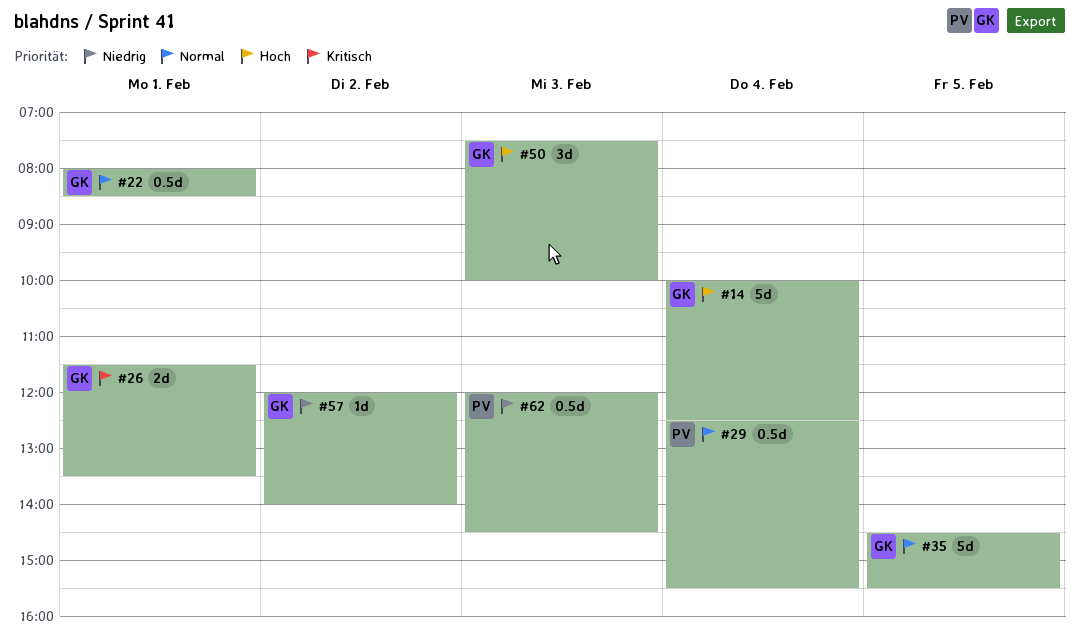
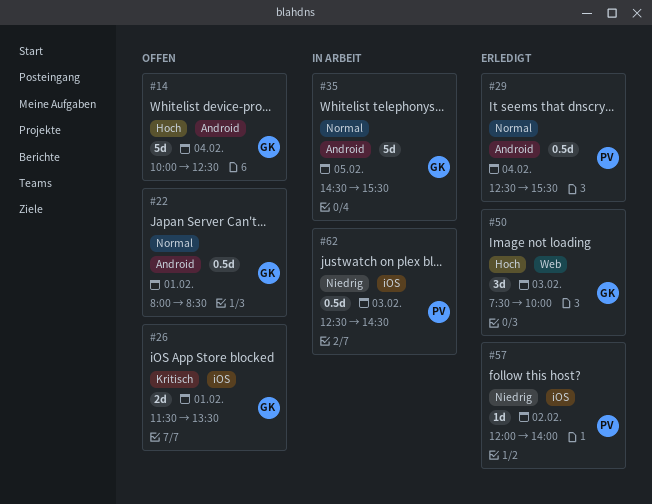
#57, owner: GK -> PV
#62, begins: 12:00 -> 12:30

